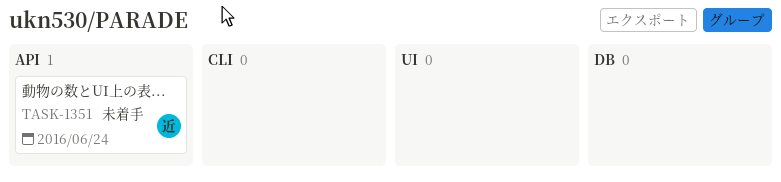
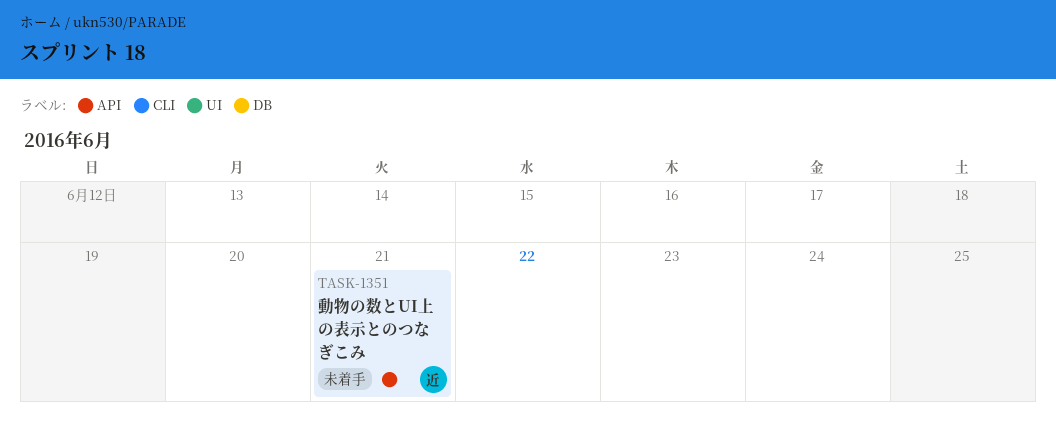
TASK-1351, due: Jun 24 -> Jun 21

